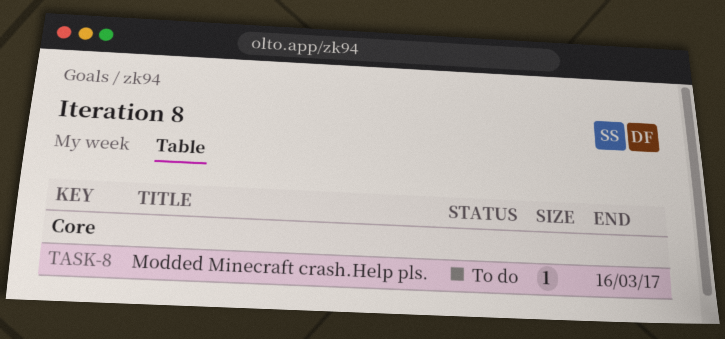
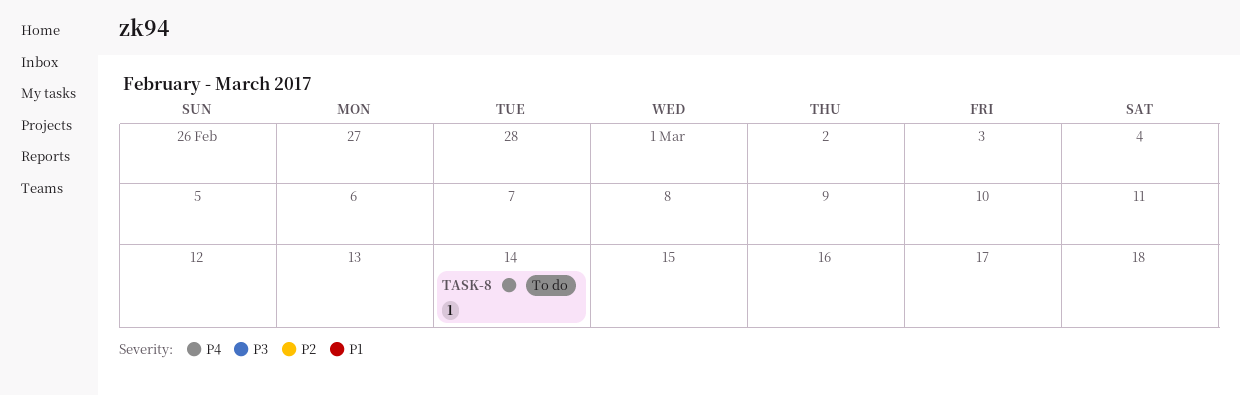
TASK-8, due: Mar 16 -> Mar 14

